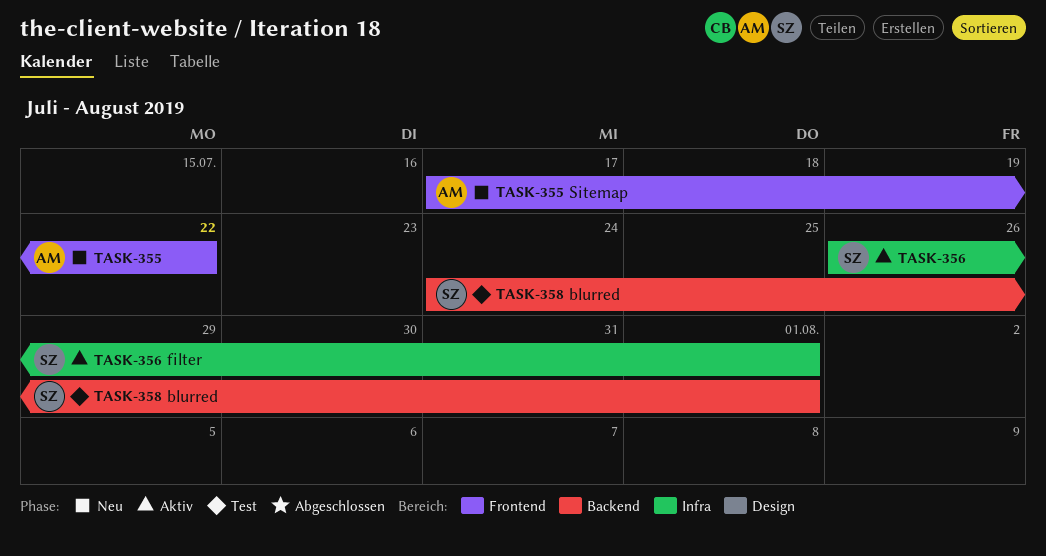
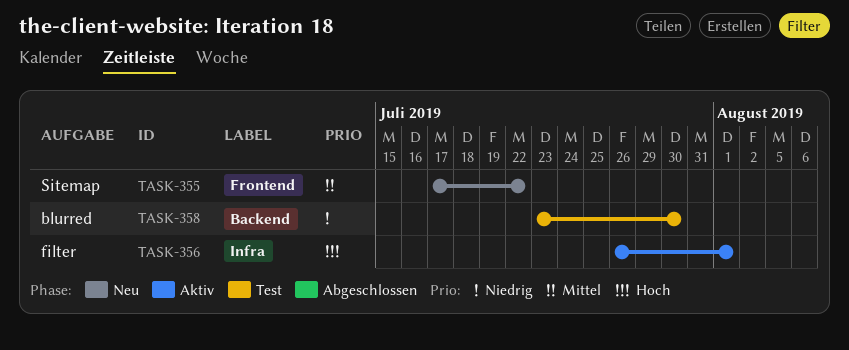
TASK-358, start: Jul 24 -> Jul 23
TASK-358, due: Aug 1 -> Jul 30

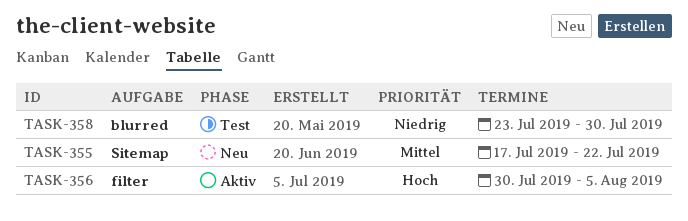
TASK-356, start: Jul 26 -> Jul 30
TASK-356, due: Aug 1 -> Aug 5

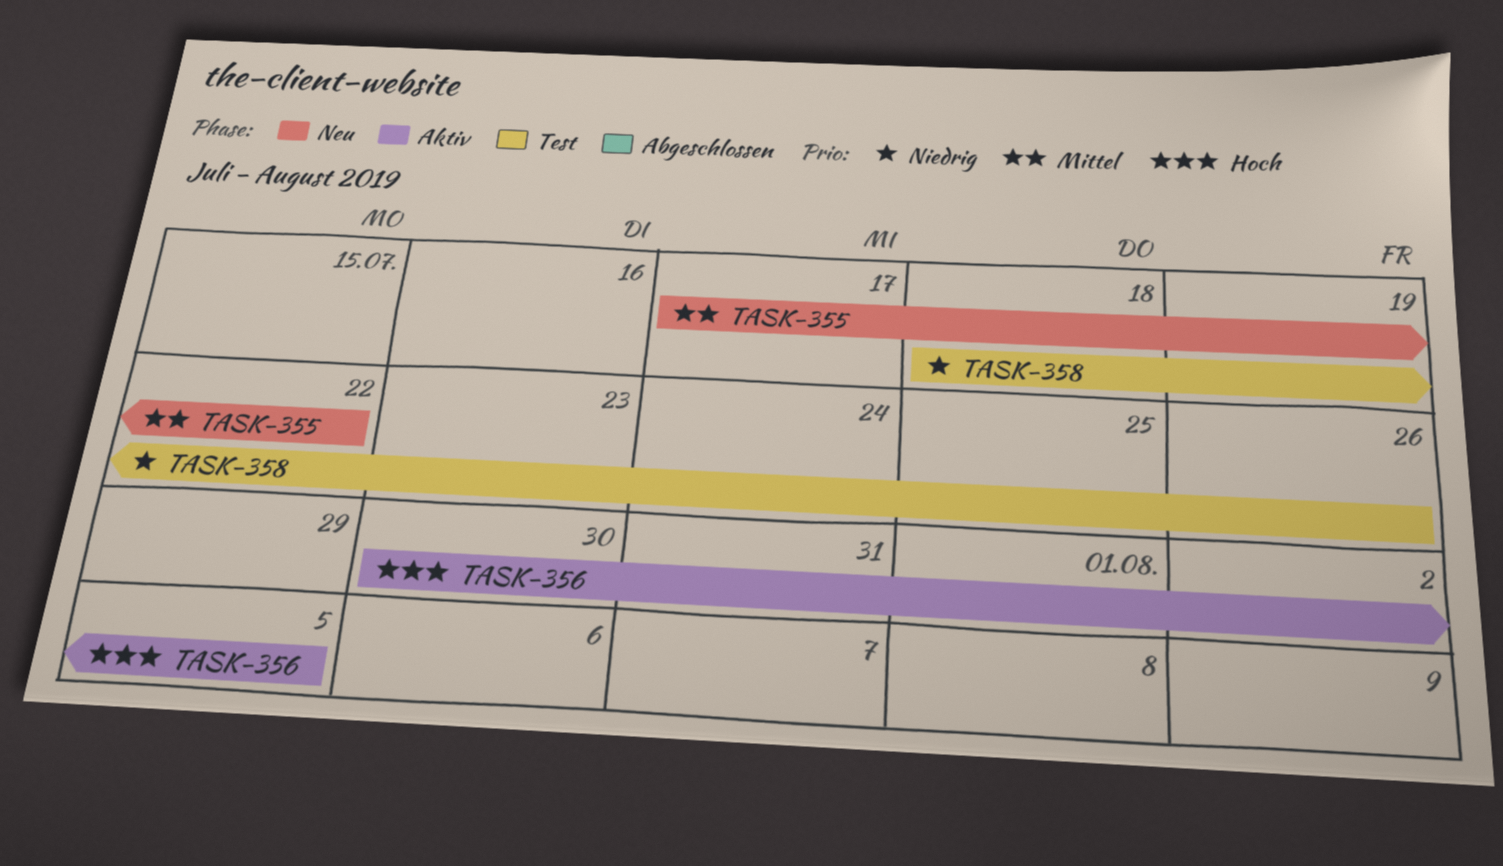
TASK-358, start: Jul 23 -> Jul 18
TASK-358, due: Jul 30 -> Jul 26

